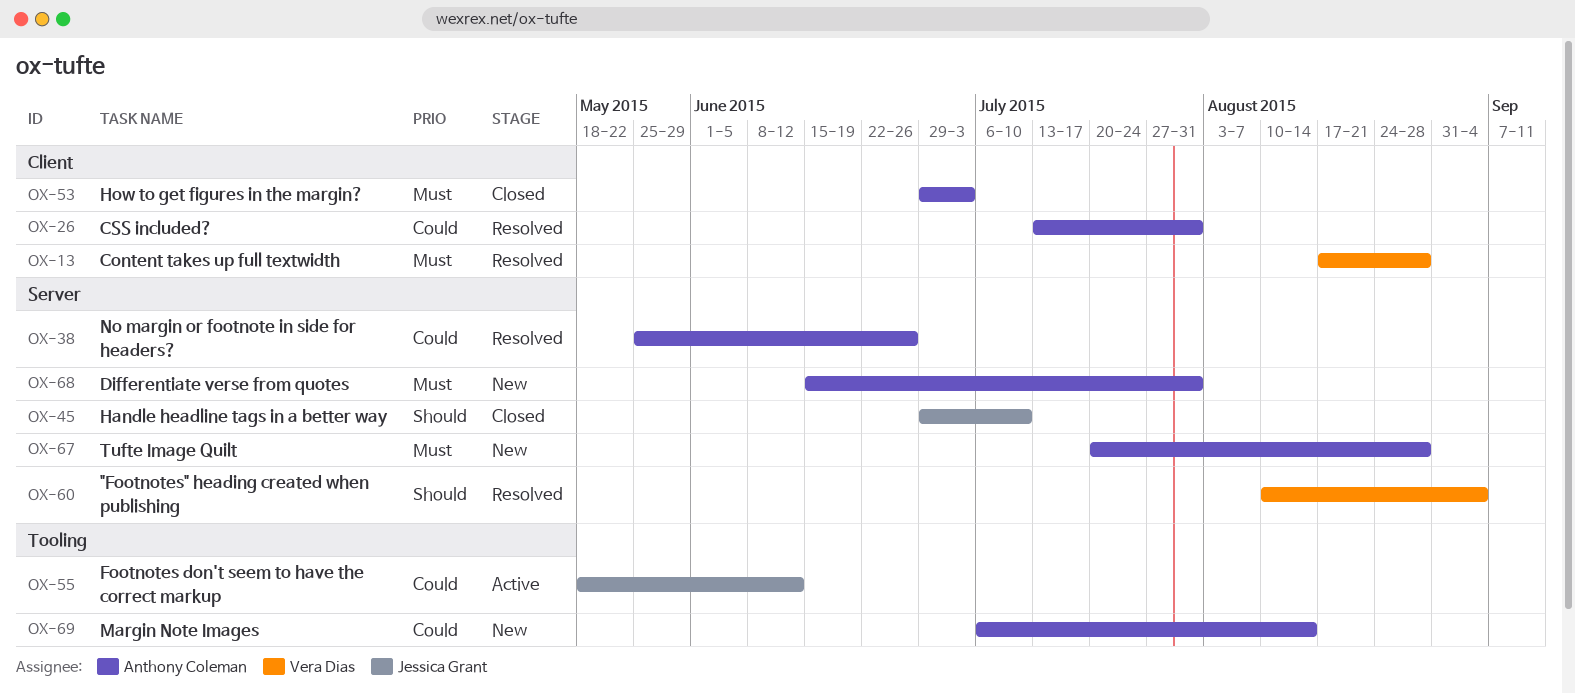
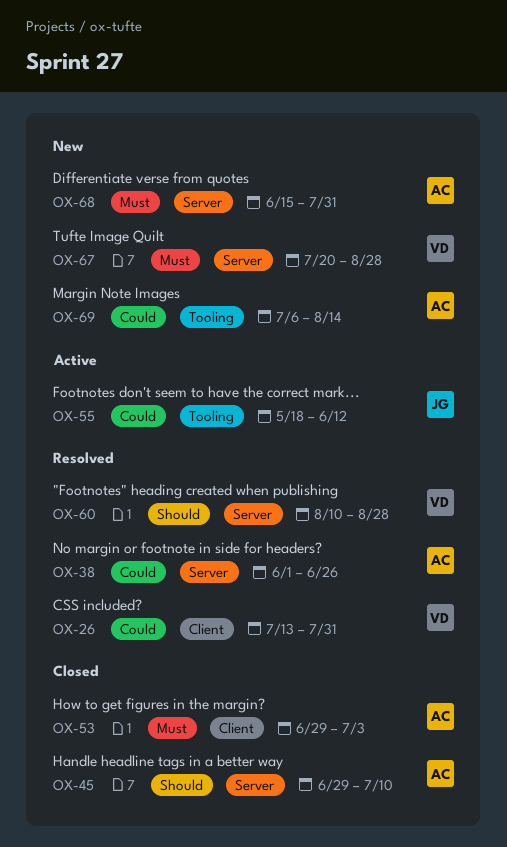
OX-13: present -> none
OX-26, owner: Anthony Coleman -> Vera Dias
OX-38, start: May 25 -> Jun 1
OX-45, owner: Jessica Grant -> Anthony Coleman
OX-60, due: Sep 4 -> Aug 28
OX-67, owner: Anthony Coleman -> Vera Dias

